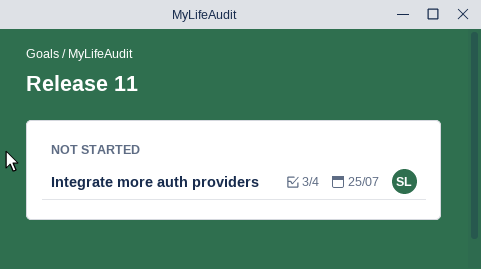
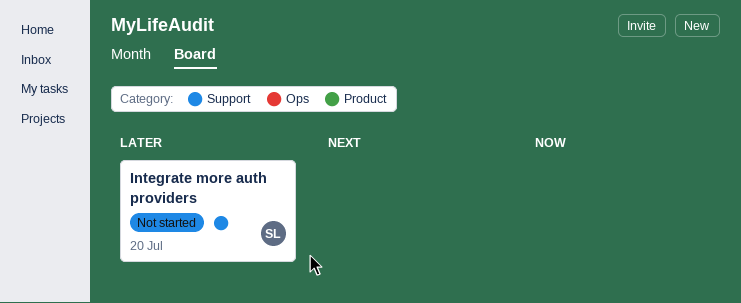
Integrate more auth providers, due: Jul 25 -> Jul 20

